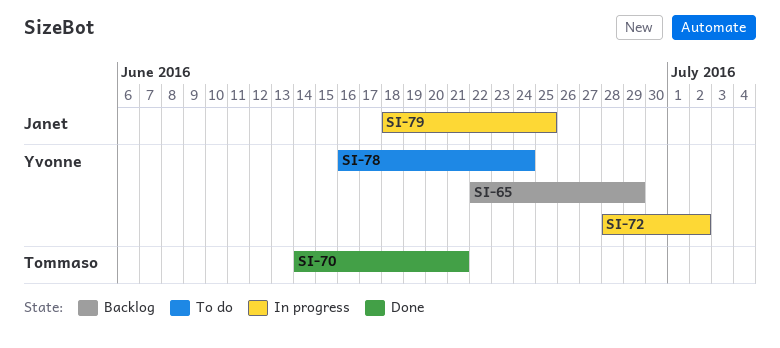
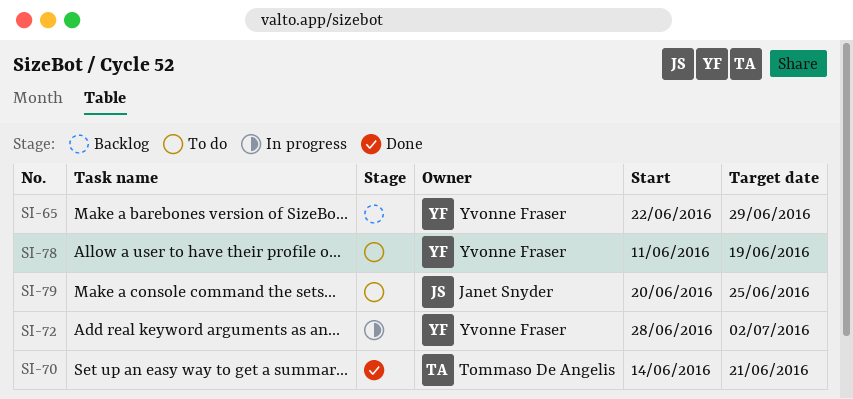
SI-78, start: Jun 16 -> Jun 11
SI-78, due: Jun 24 -> Jun 19
SI-79, status: In progress -> To do
SI-79, start: Jun 18 -> Jun 20

